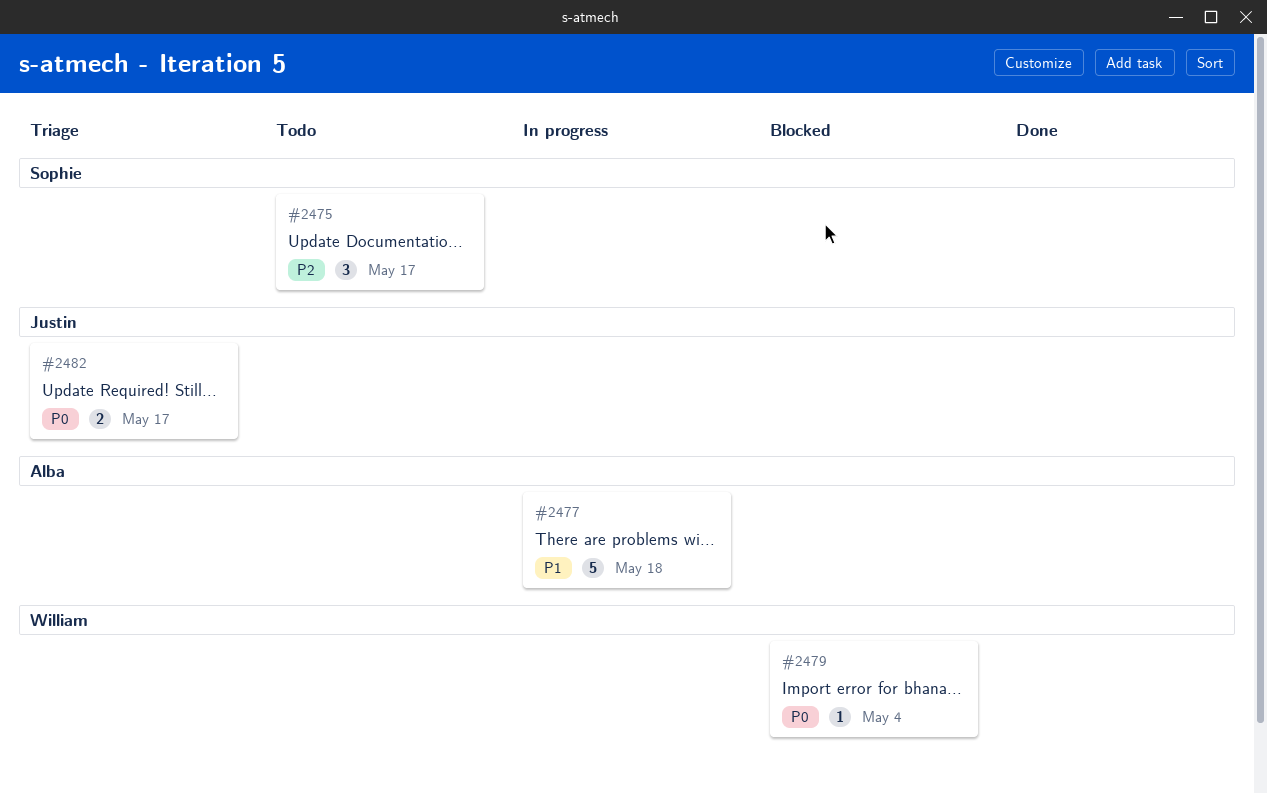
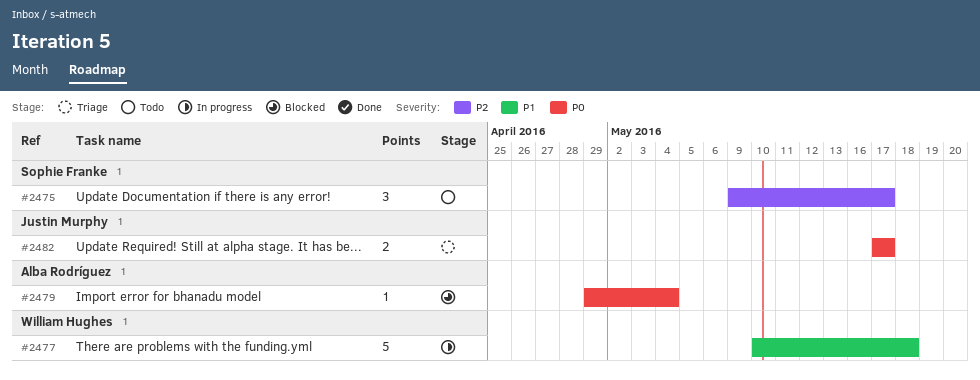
#2477, owner: Alba Rodríguez -> William Hughes
#2479, owner: William Hughes -> Alba Rodríguez

